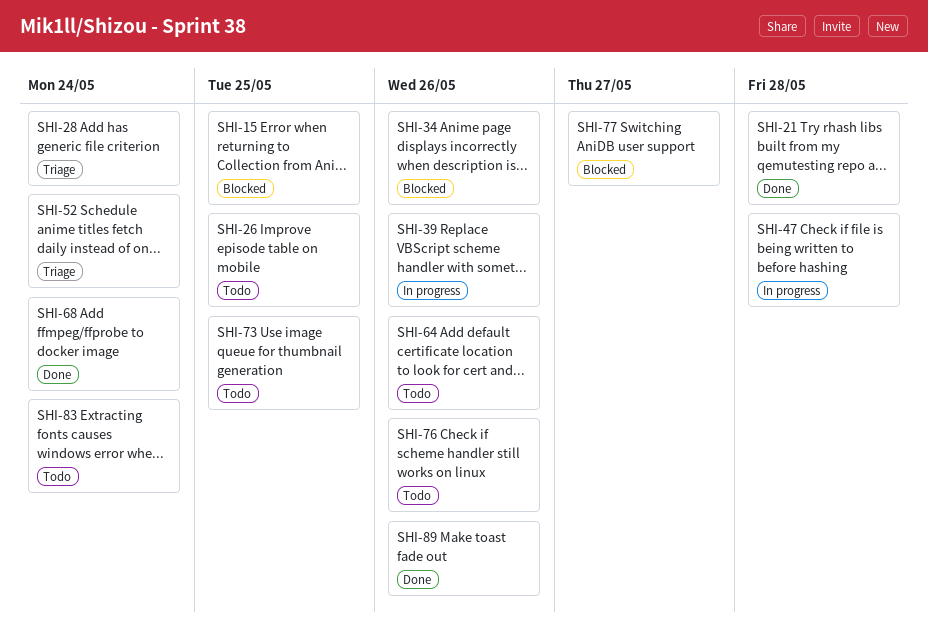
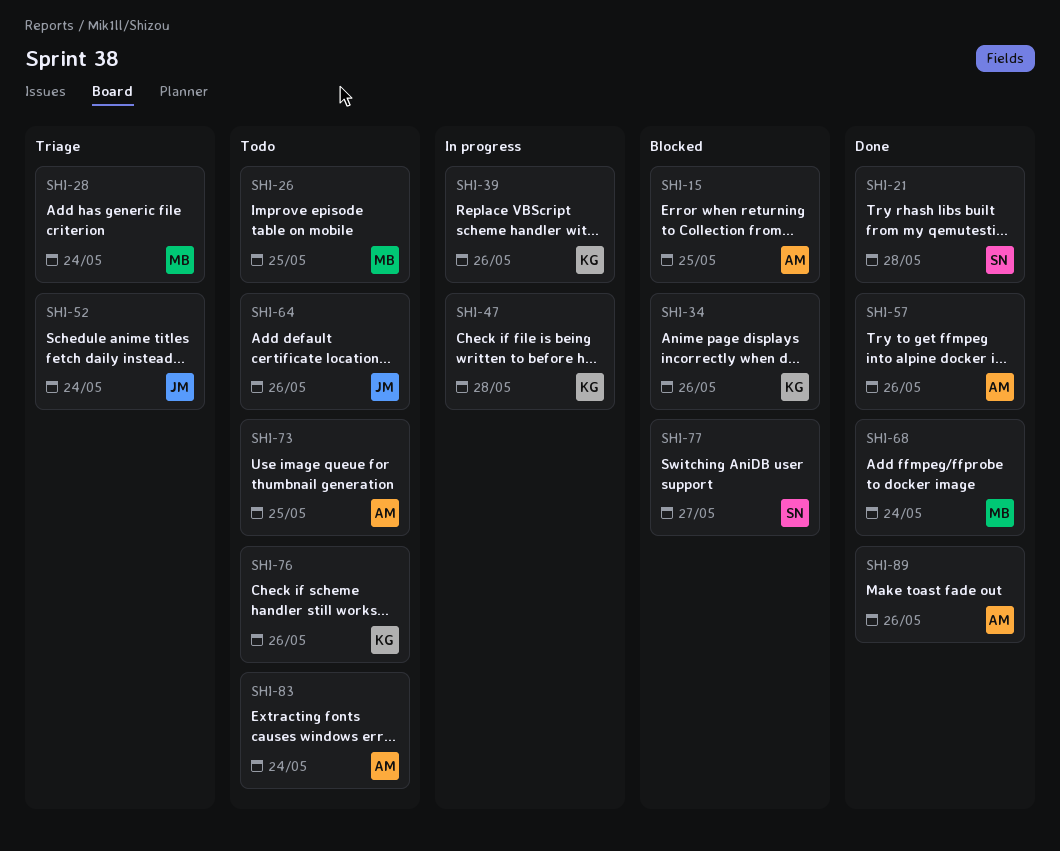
SHI-57: none -> present

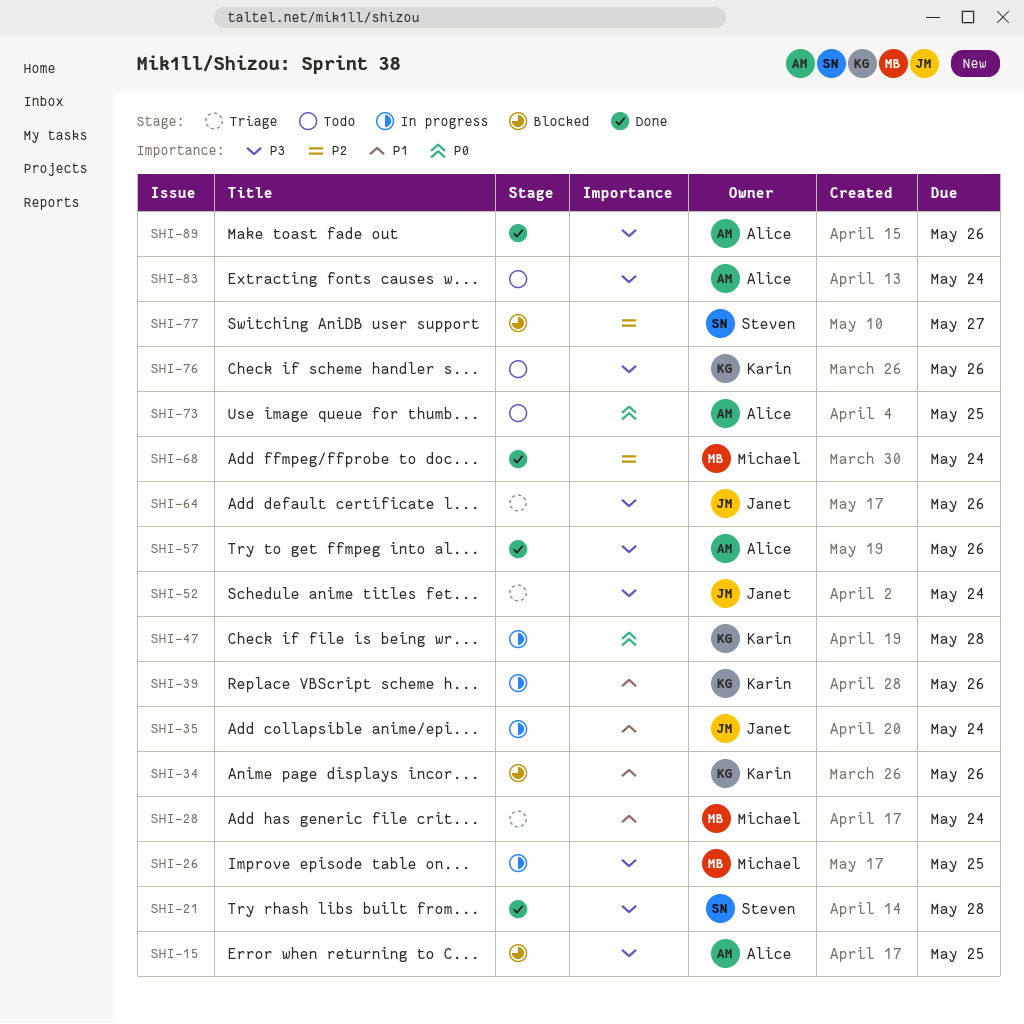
SHI-26, status: Todo -> In progress
SHI-35: none -> present
SHI-64, status: Todo -> Triage

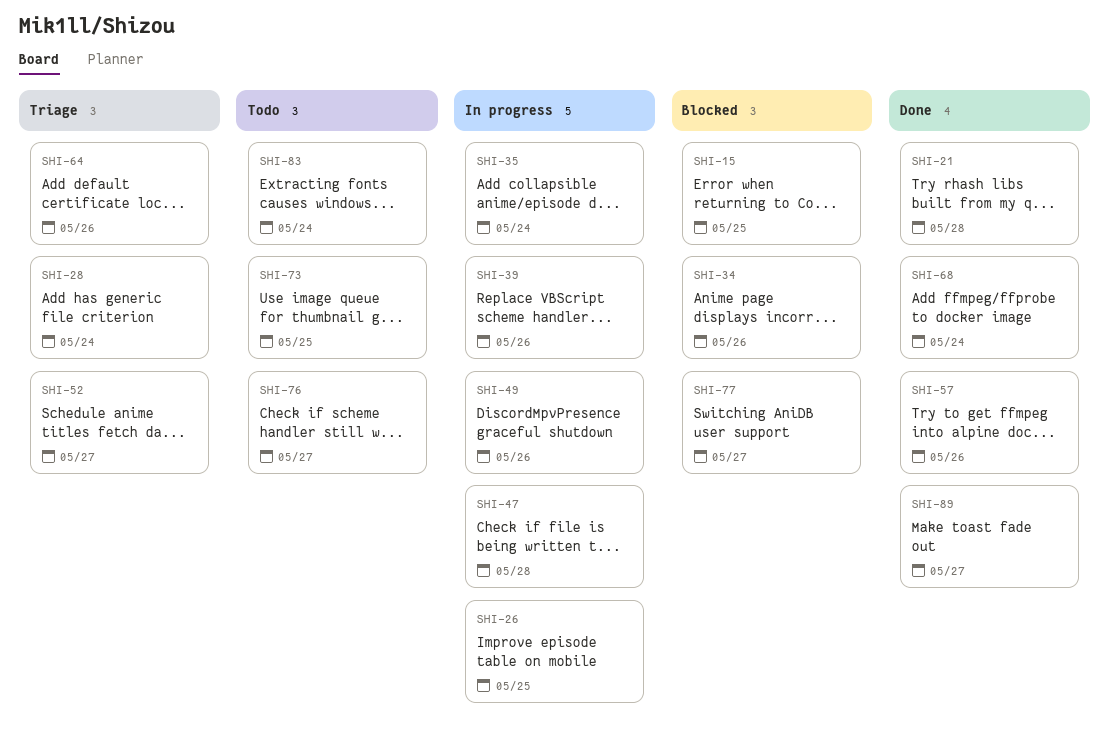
SHI-49: none -> present
SHI-52, due: May 24 -> May 27
SHI-76, due: May 26 -> May 27
SHI-89, due: May 26 -> May 27

